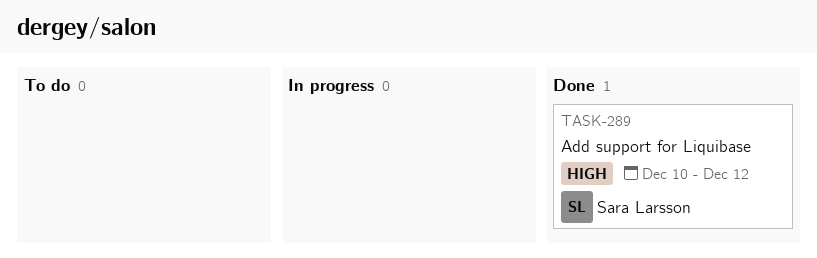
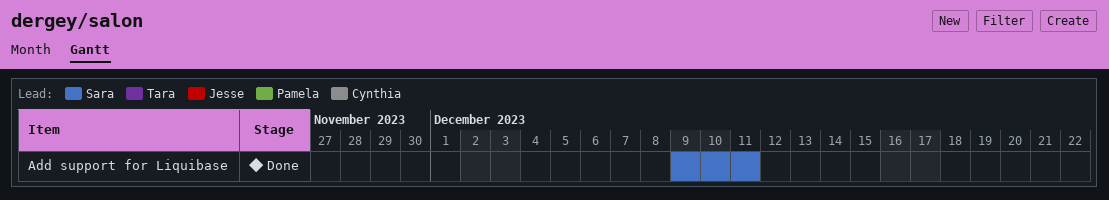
Add support for Liquibase, start: Dec 10 -> Dec 9
Add support for Liquibase, due: Dec 12 -> Dec 11

